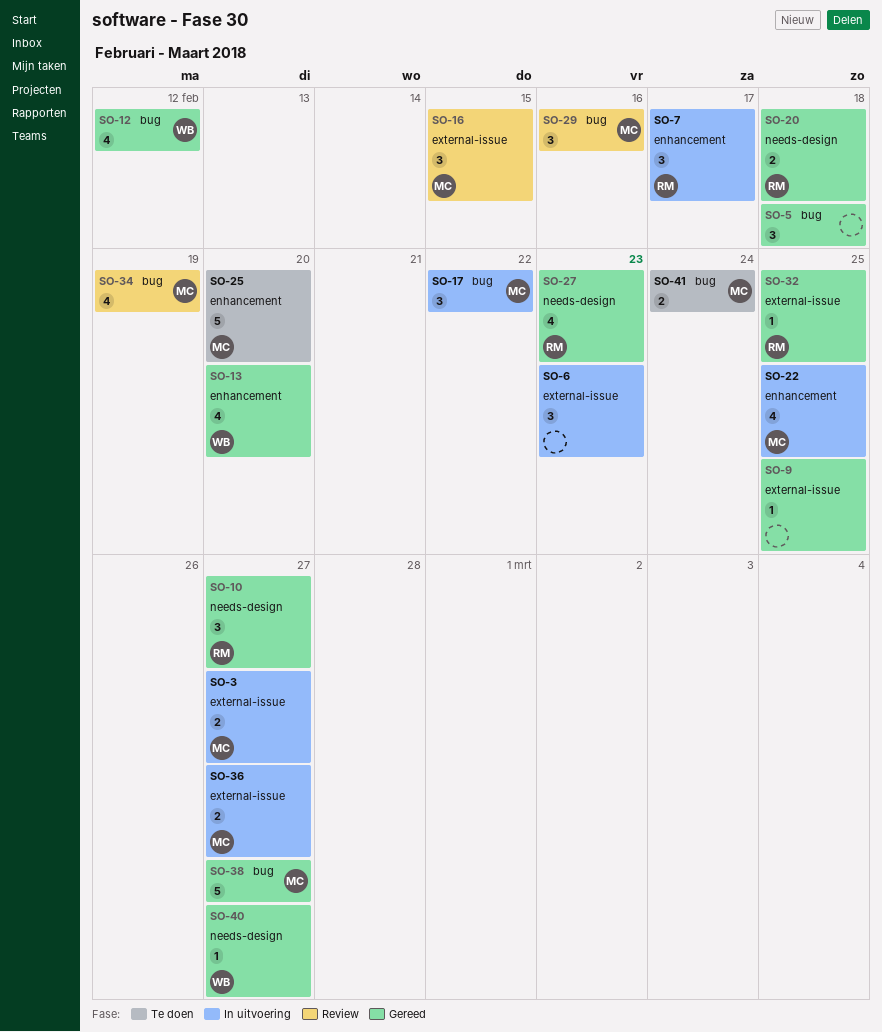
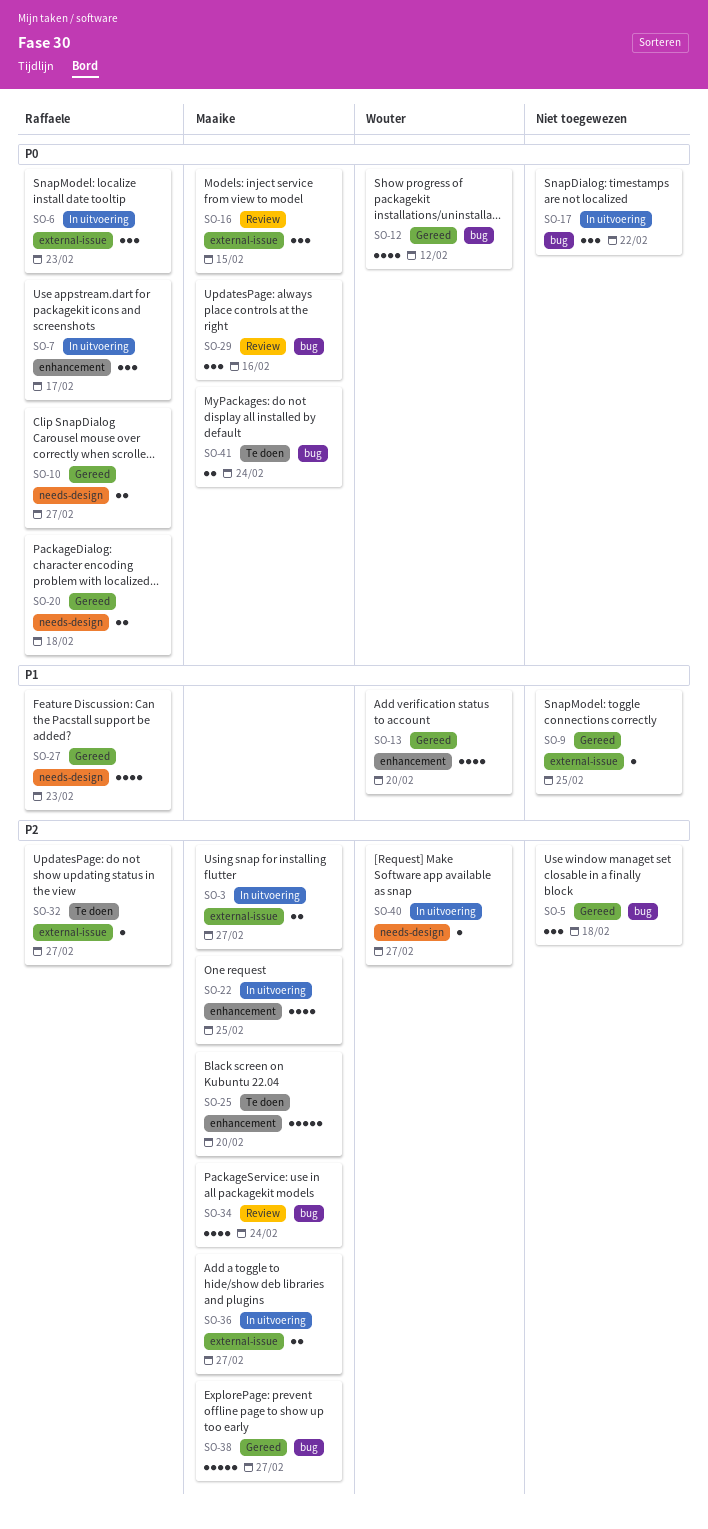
SO-6, owner: none -> Raffaele
SO-10, estimate: 3 -> 2
SO-17, owner: Maaike -> none
SO-32, status: Gereed -> Te doen
SO-32, due: Feb 25 -> Feb 27
SO-34, due: Feb 19 -> Feb 24
SO-40, status: Gereed -> In uitvoering

